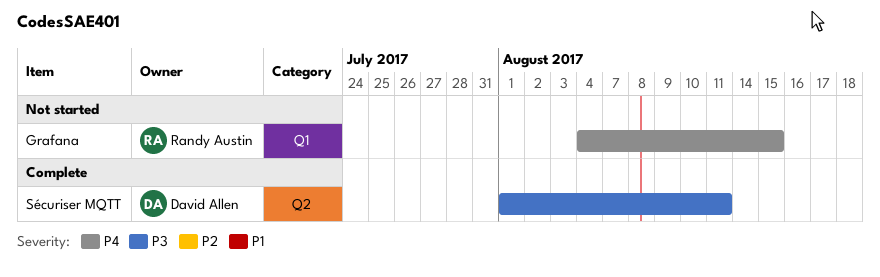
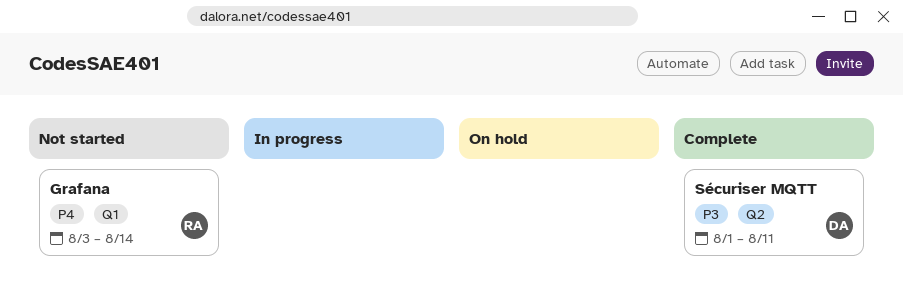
Grafana, start: Aug 4 -> Aug 3
Grafana, due: Aug 15 -> Aug 14

